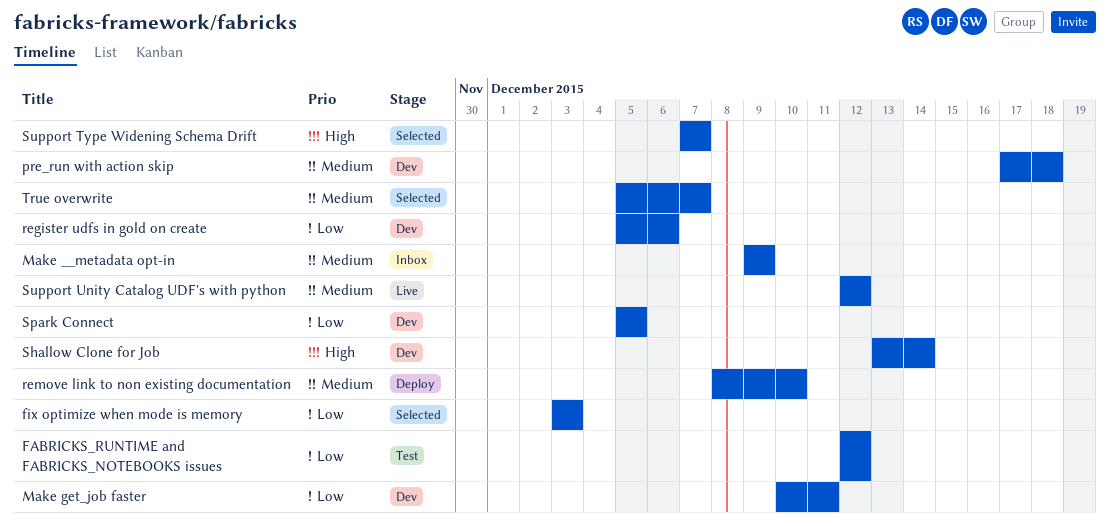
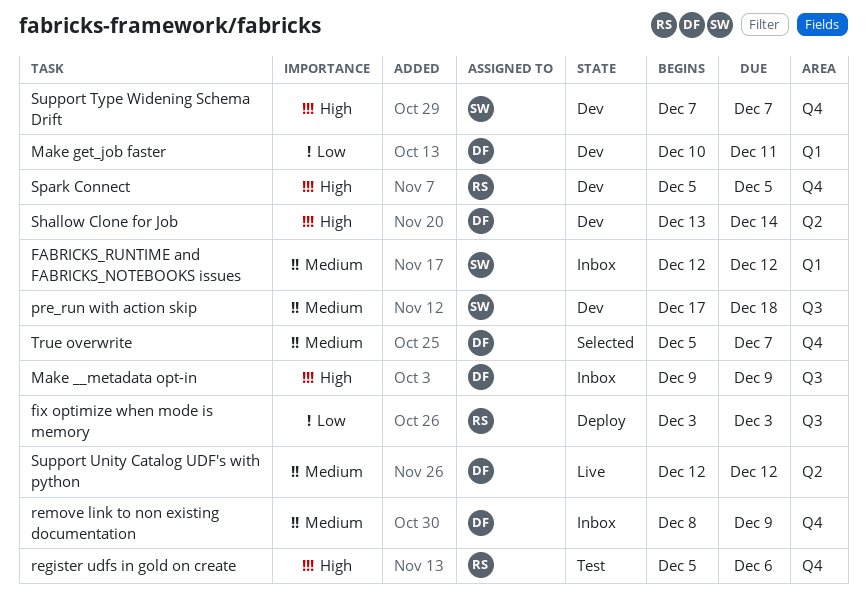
FABRICKS_RUNTIME and FABRICKS_NOTEBOOKS issues, status: Test -> Inbox
FABRICKS_RUNTIME and FABRICKS_NOTEBOOKS issues, priority: Low -> Medium
fix optimize when mode is memory, status: Selected -> Deploy
Make __metadata opt-in, priority: Medium -> High
register udfs in gold on create, status: Dev -> Test
register udfs in gold on create, priority: Low -> High
remove link to non existing documentation, status: Deploy -> Inbox
remove link to non existing documentation, due: Dec 10 -> Dec 9
Spark Connect, priority: Low -> High
Support Type Widening Schema Drift, status: Selected -> Dev

